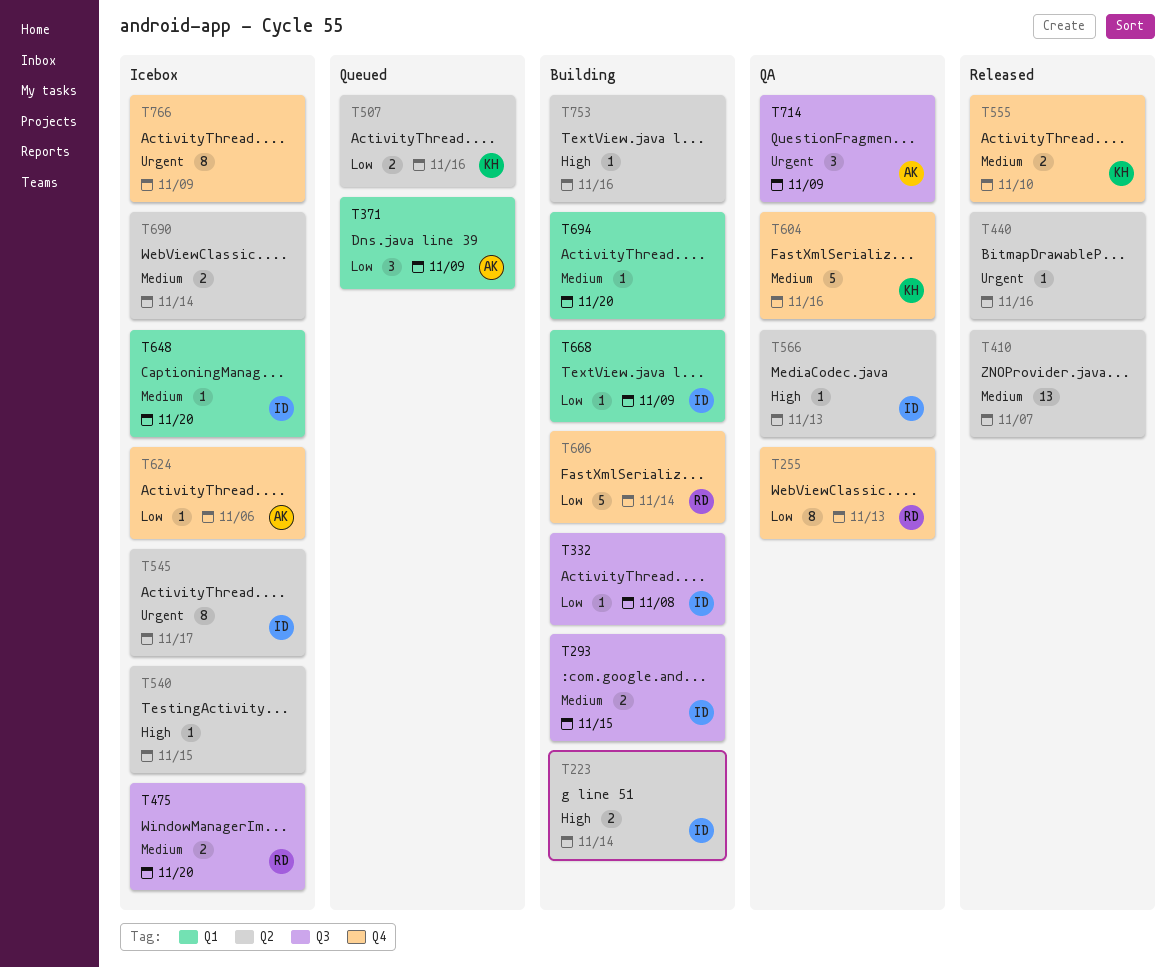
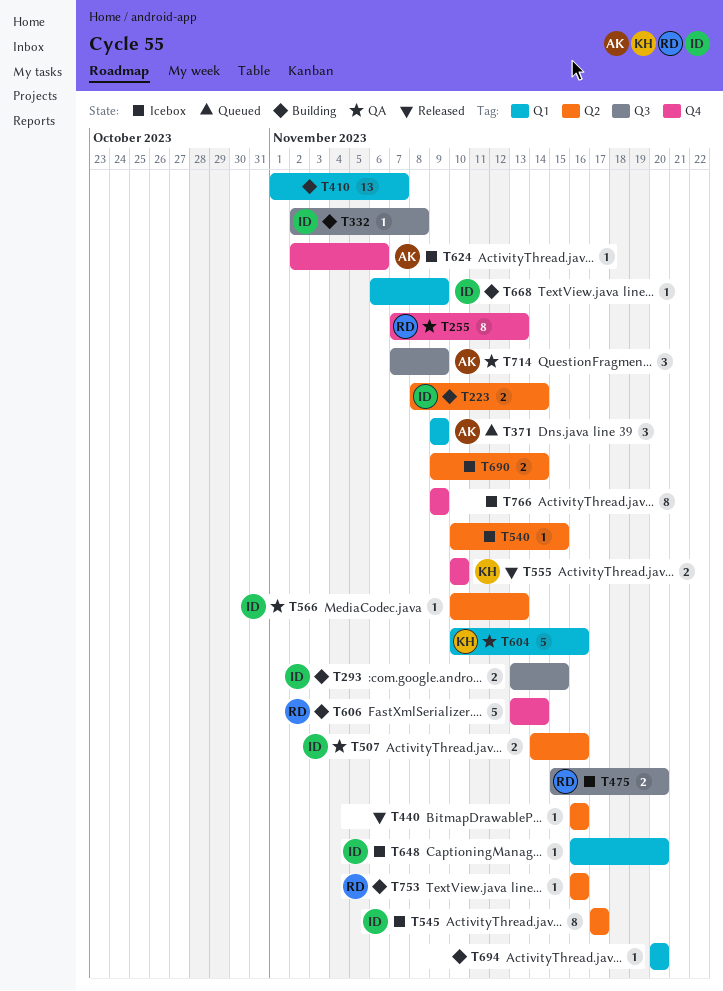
T410, status: Released -> Building
T410, label: Q2 -> Q1
T507, status: Queued -> QA
T507, owner: KH -> ID
T604, label: Q4 -> Q1
T753, owner: none -> RD

